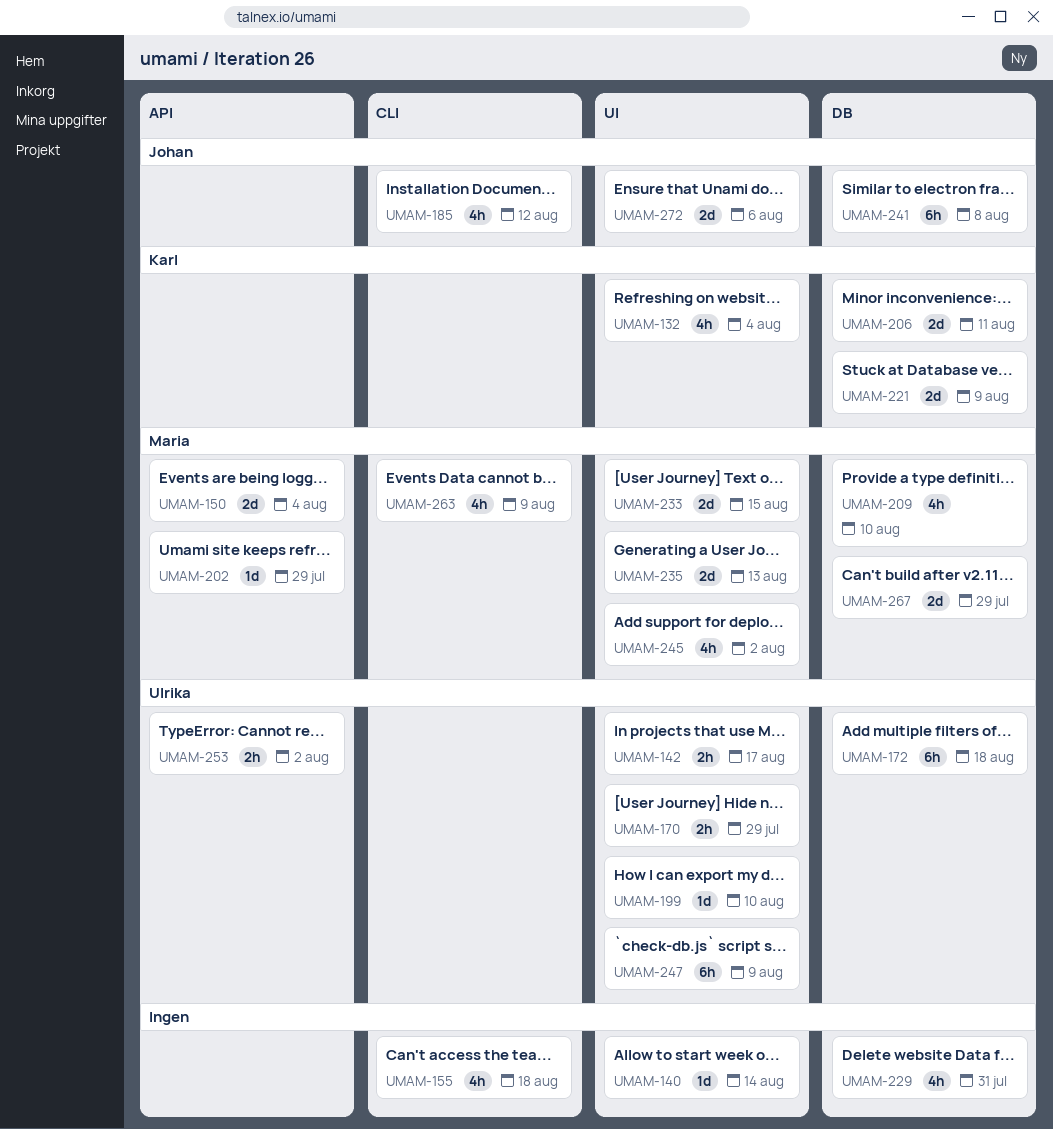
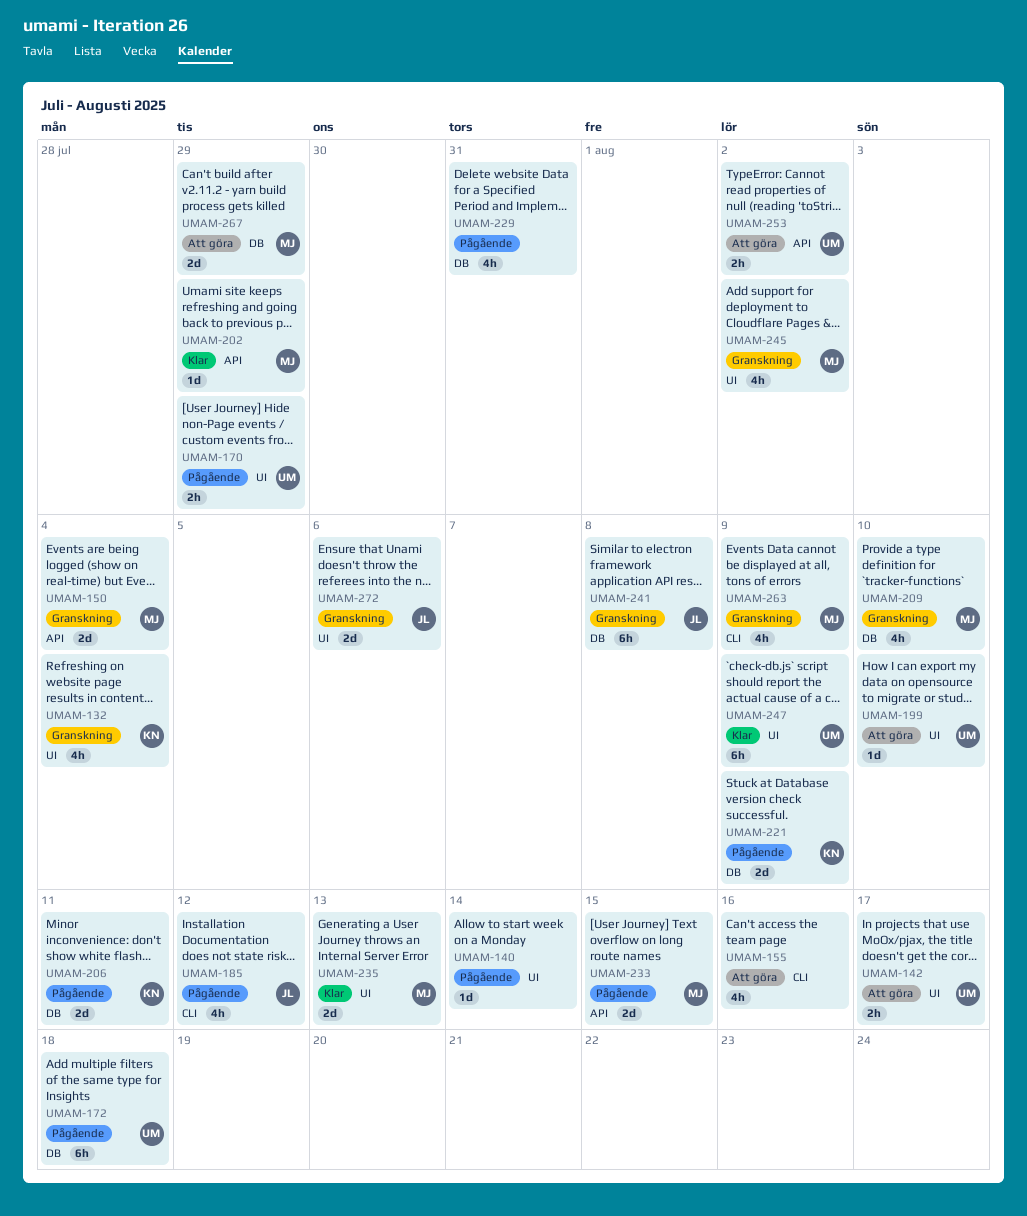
UMAM-155, due: Aug 18 -> Aug 16
UMAM-233, label: UI -> API

